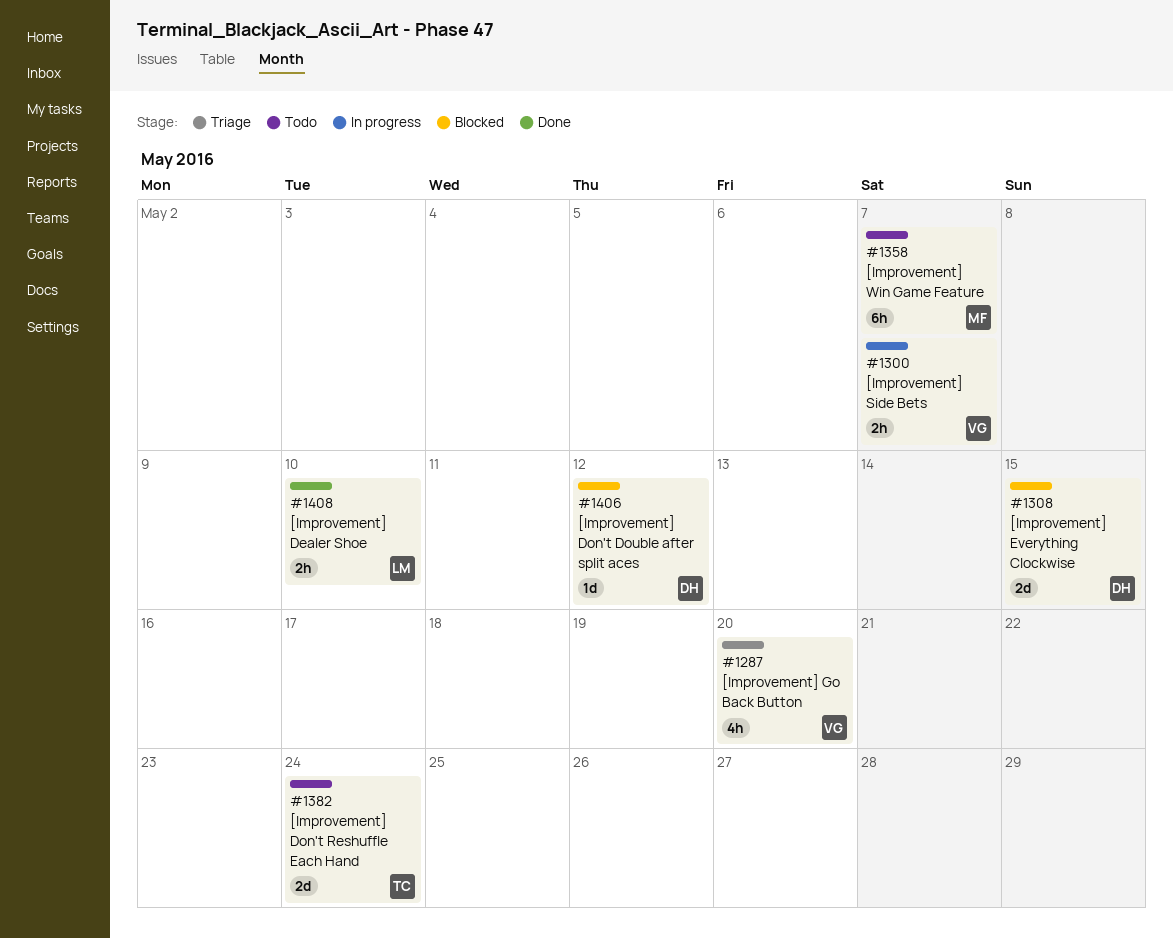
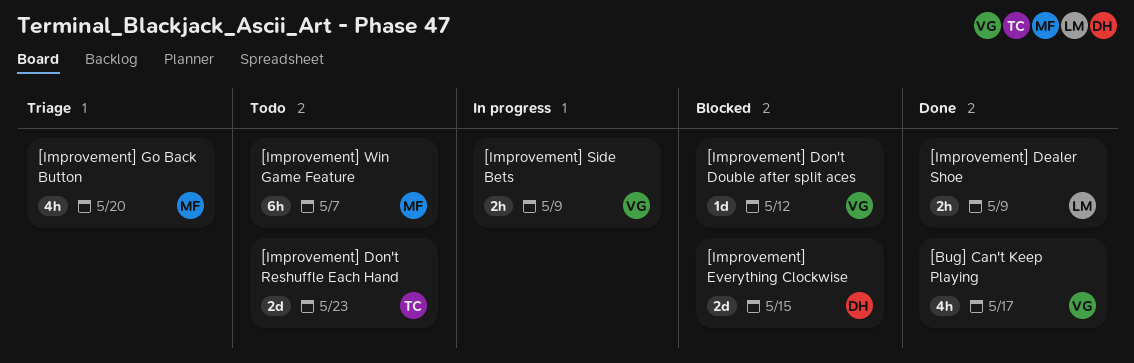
[Bug] Can't Keep Playing: none -> present
[Improvement] Dealer Shoe, due: May 10 -> May 9
[Improvement] Don't Double after split aces, owner: DH -> VG
[Improvement] Don't Reshuffle Each Hand, due: May 24 -> May 23
[Improvement] Go Back Button, owner: VG -> MF
[Improvement] Side Bets, due: May 7 -> May 9

